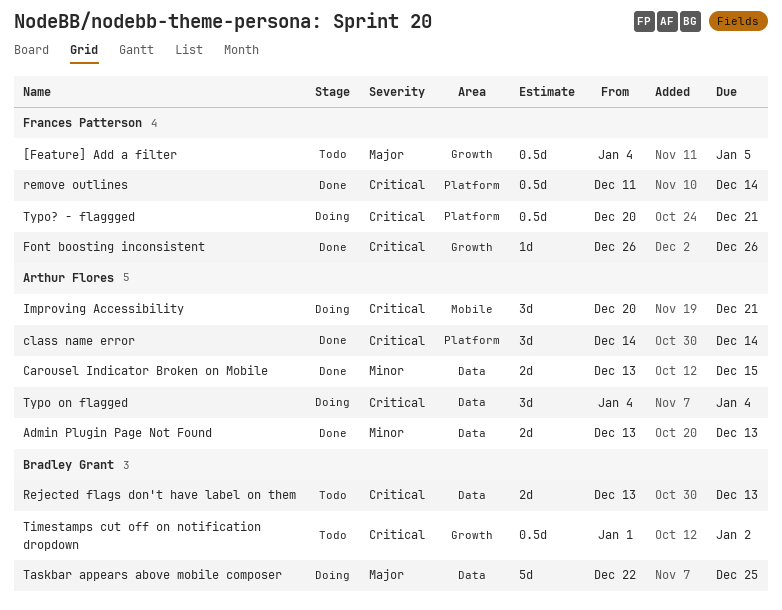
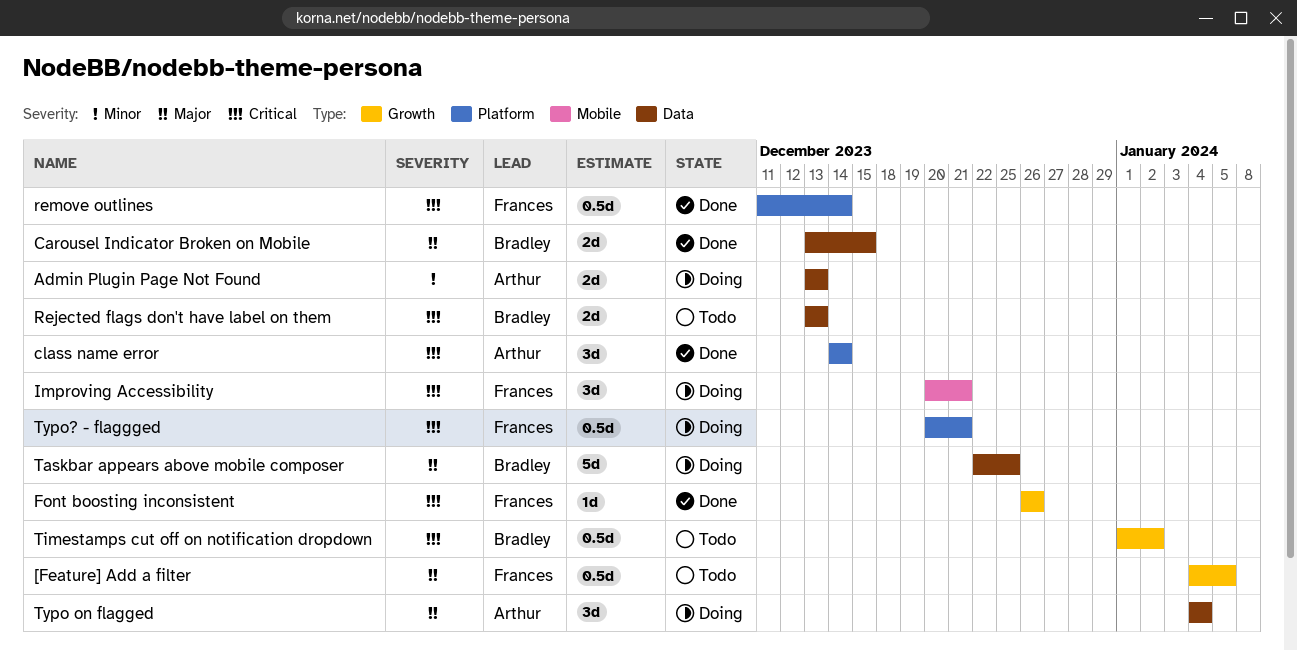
Admin Plugin Page Not Found, status: Done -> Doing
Carousel Indicator Broken on Mobile, owner: Arthur Flores -> Bradley Grant
Carousel Indicator Broken on Mobile, priority: Minor -> Major
Improving Accessibility, owner: Arthur Flores -> Frances Patterson
Typo on flagged, priority: Critical -> Major

